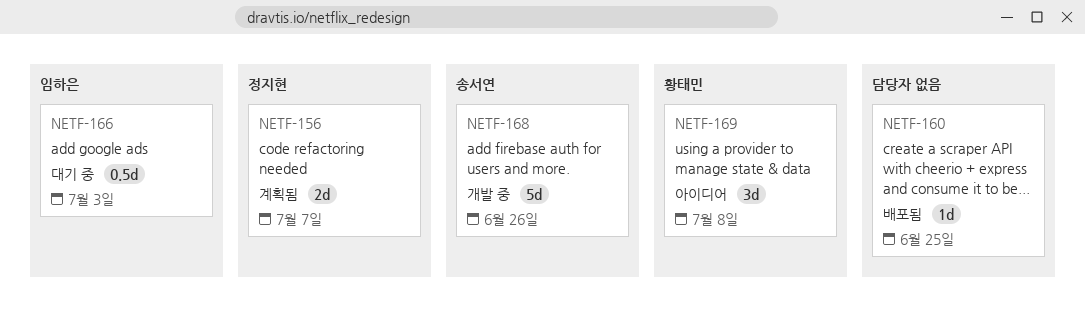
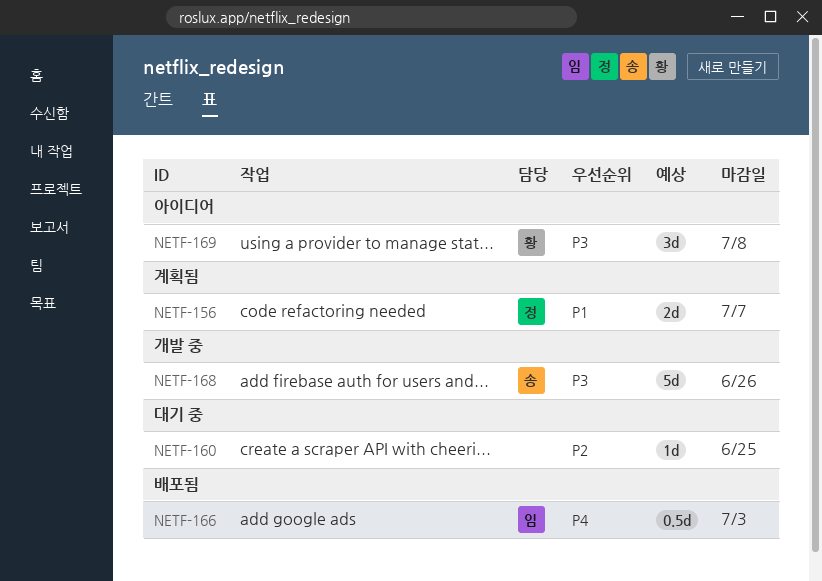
NETF-160, status: 배포됨 -> 대기 중
NETF-166, status: 대기 중 -> 배포됨

